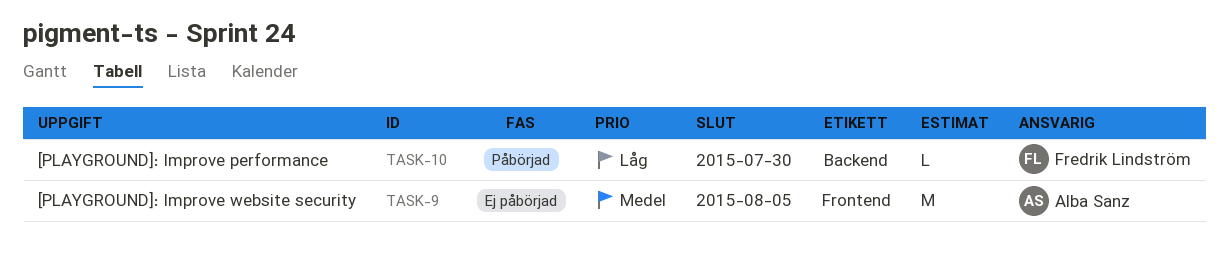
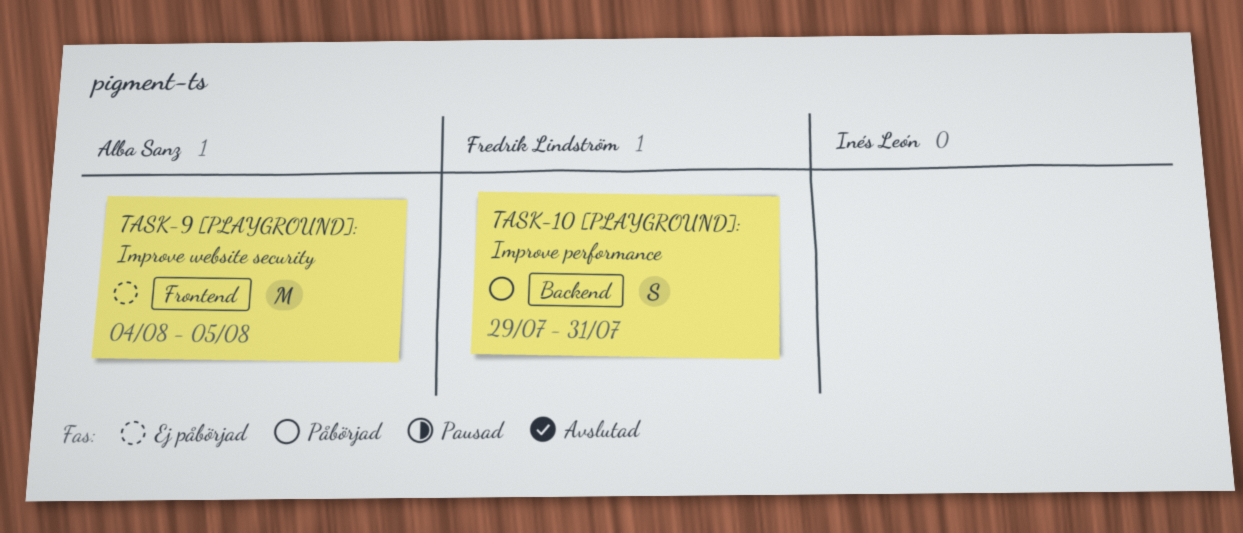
TASK-10, estimate: L -> S
TASK-10, due: Jul 30 -> Jul 31

